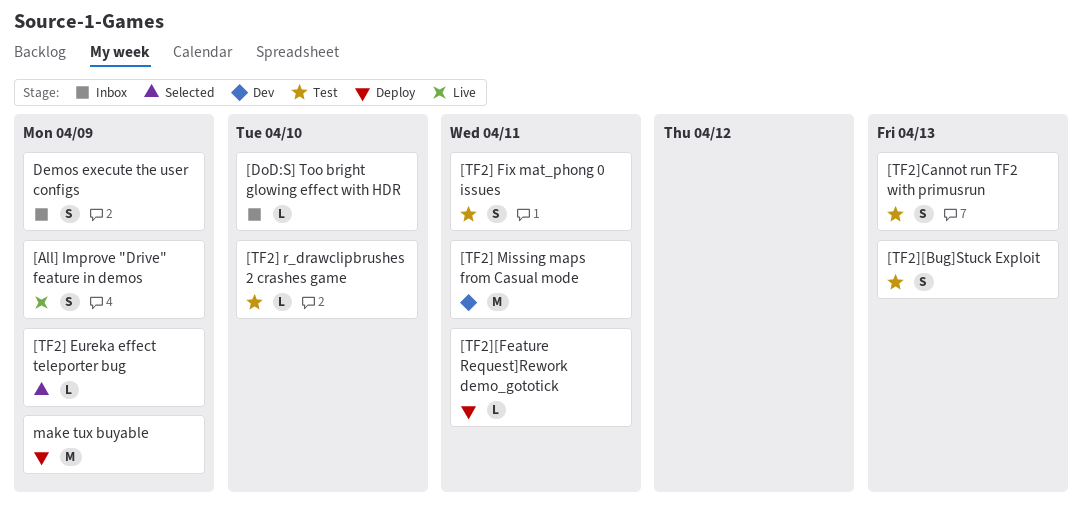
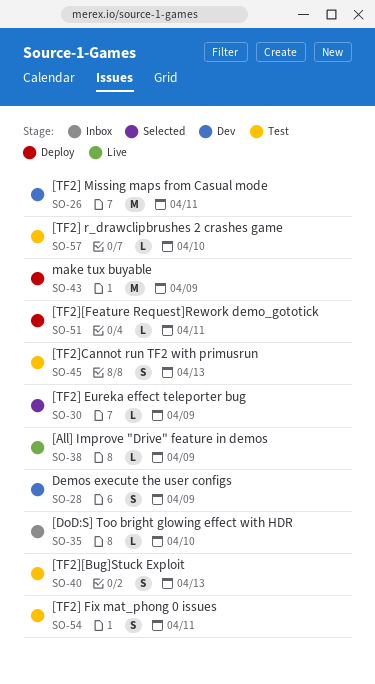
[All] Improve "Drive" feature in demos, estimate: S -> L
Demos execute the user configs, status: Inbox -> Dev

